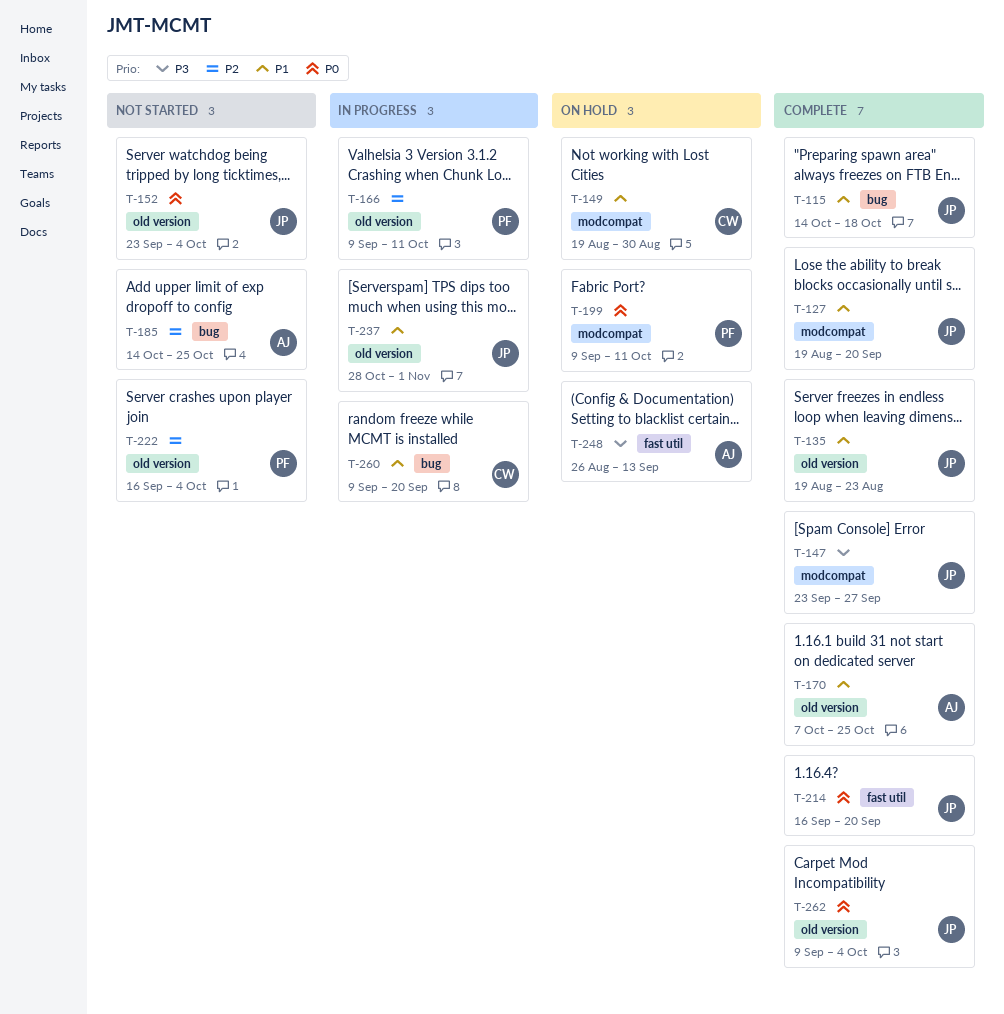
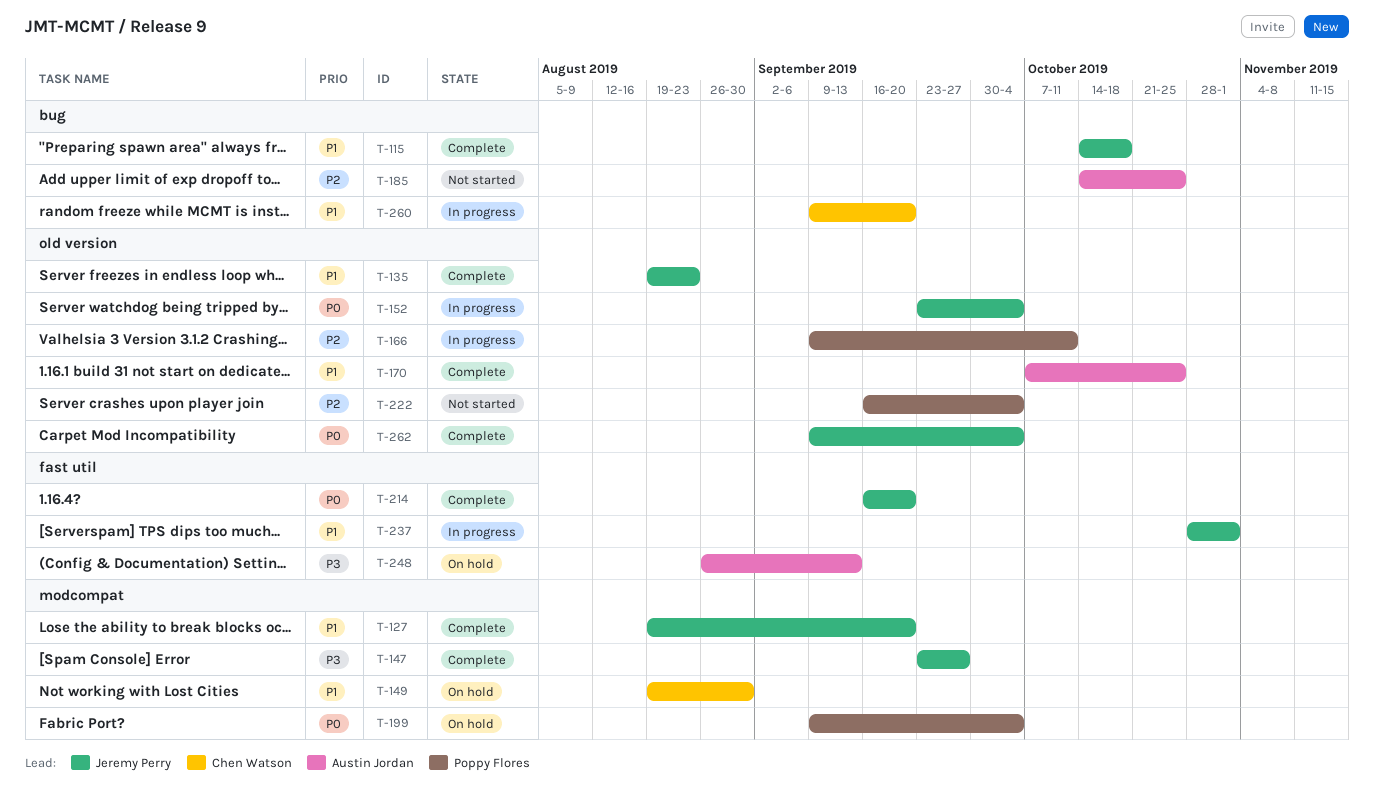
T-152, status: Not started -> In progress
T-199, due: Oct 11 -> Oct 4
T-237, label: old version -> fast util

